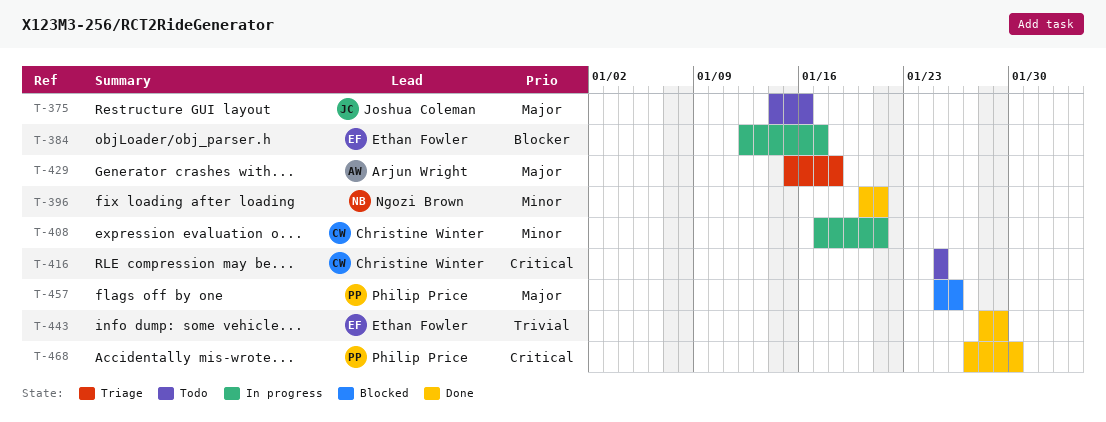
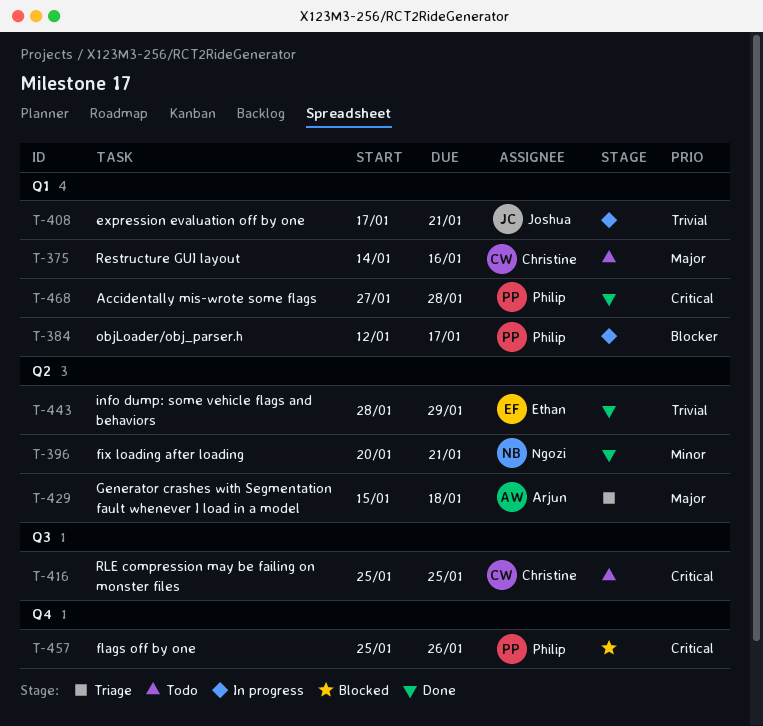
T-375, owner: Joshua Coleman -> Christine Winter
T-384, owner: Ethan Fowler -> Philip Price
T-408, owner: Christine Winter -> Joshua Coleman
T-408, priority: Minor -> Trivial
T-457, priority: Major -> Critical
T-468, due: Jan 30 -> Jan 28

